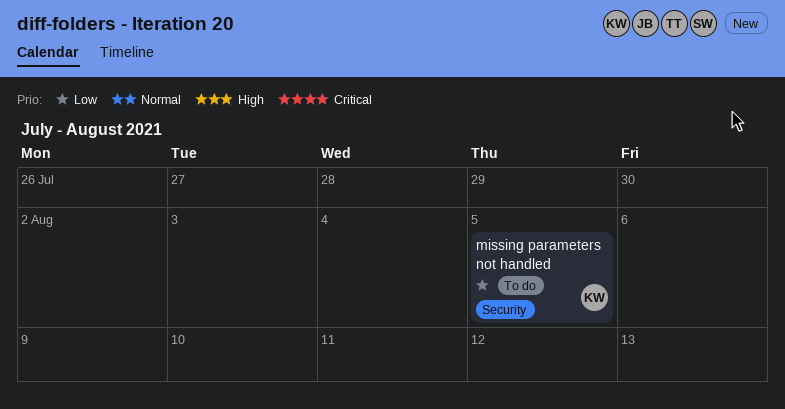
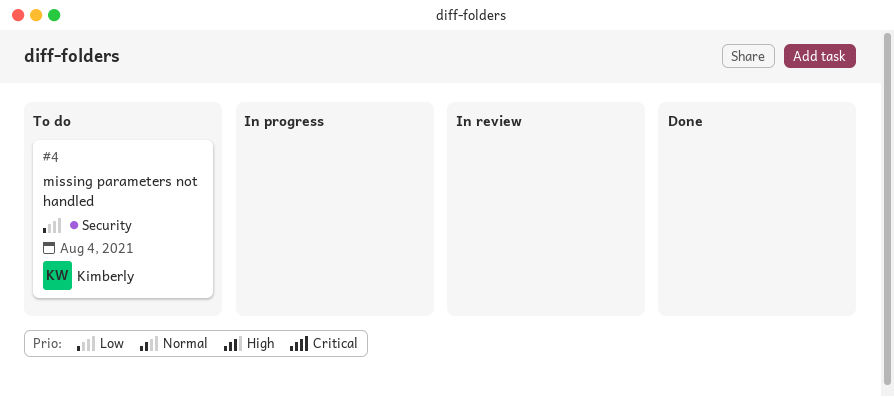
missing parameters not handled, due: Aug 5 -> Aug 4

